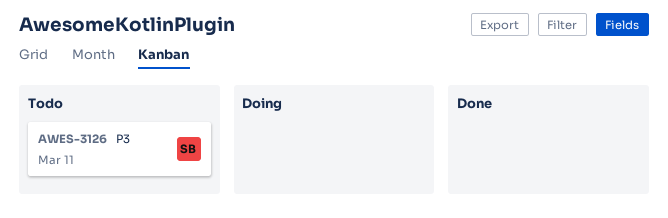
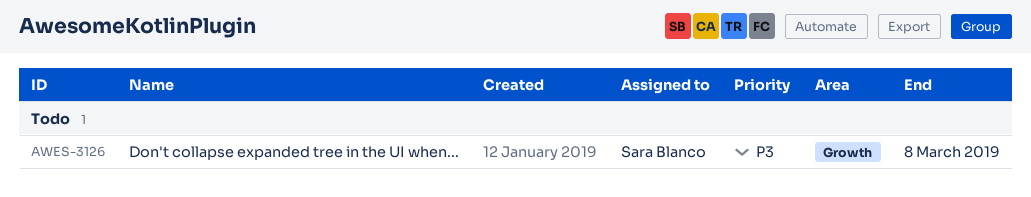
AWES-3126, due: Mar 11 -> Mar 8

